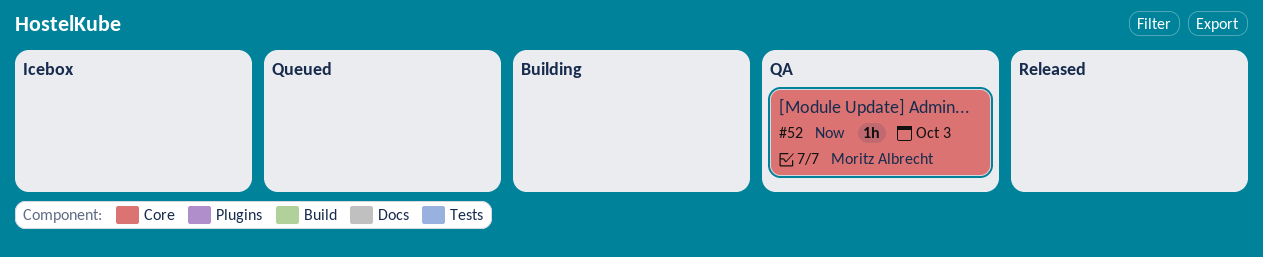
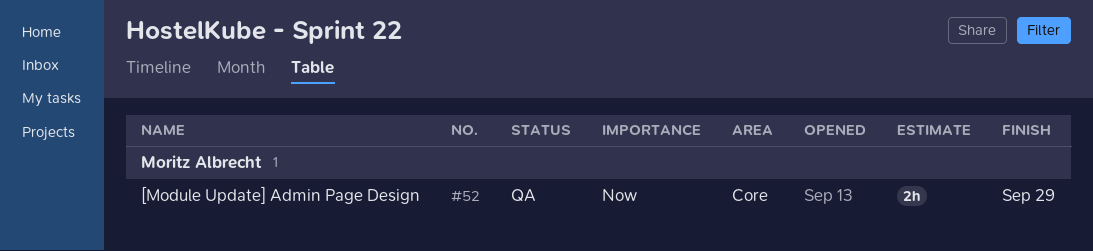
#52, estimate: 1h -> 2h
#52, due: Oct 3 -> Sep 29

